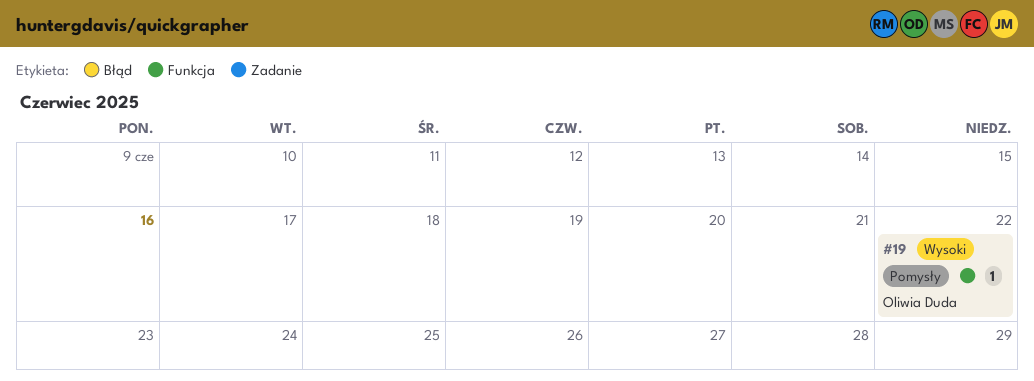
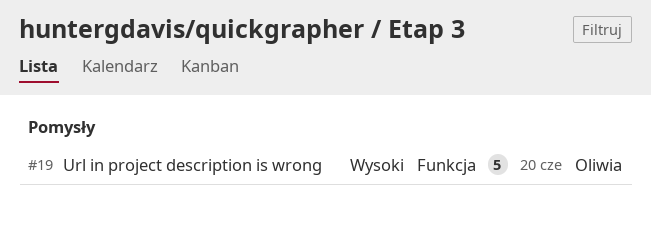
#19, estimate: 1 -> 5
#19, due: Jun 22 -> Jun 20

